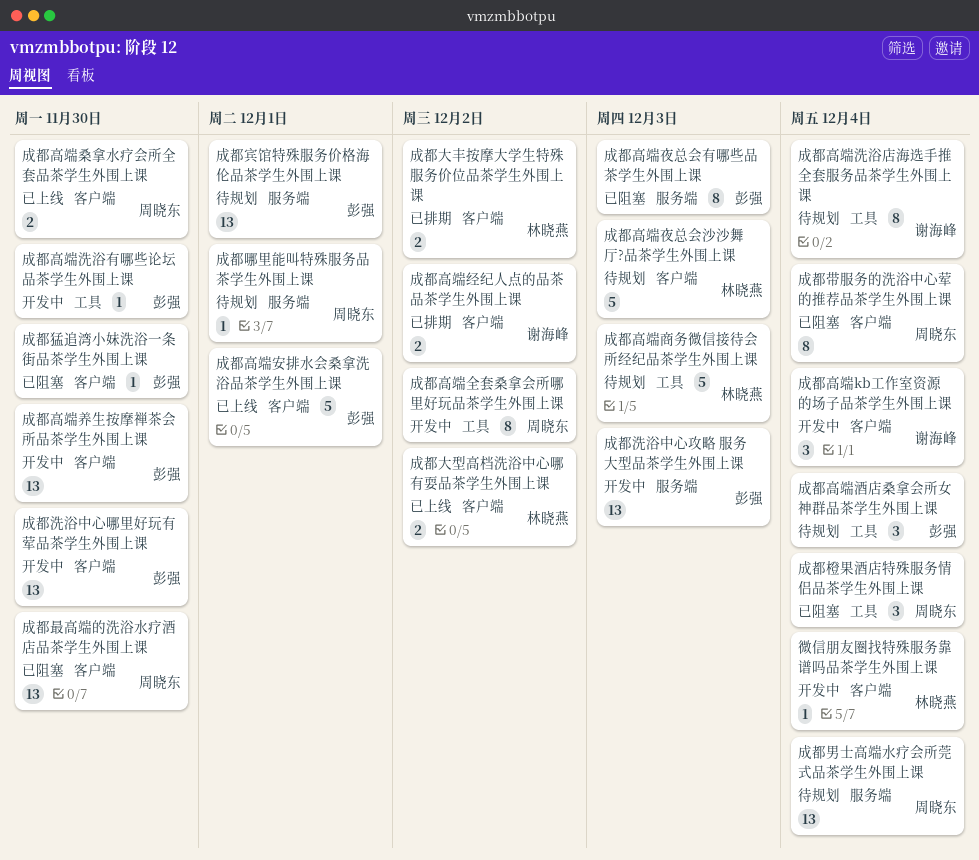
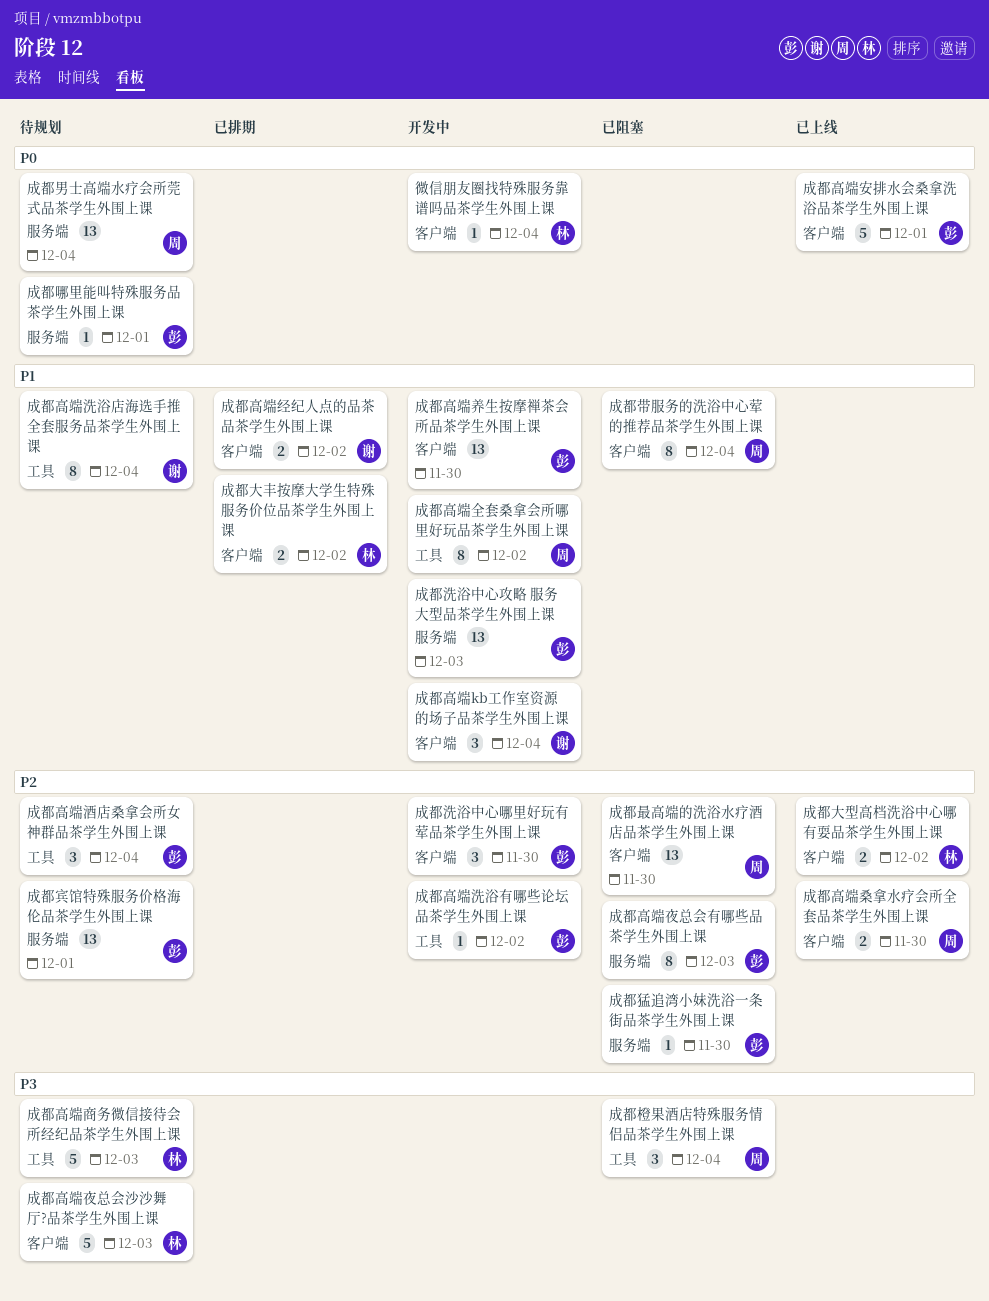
成都哪里能叫特殊服务品茶学生外围上课, owner: 周晓东 -> 彭强
成都洗浴中心哪里好玩有荤品茶学生外围上课, estimate: 13 -> 3
成都猛追湾小妹洗浴一条街品茶学生外围上课, label: 客户端 -> 服务端
成都高端洗浴有哪些论坛品茶学生外围上课, due: Nov 30 -> Dec 2

